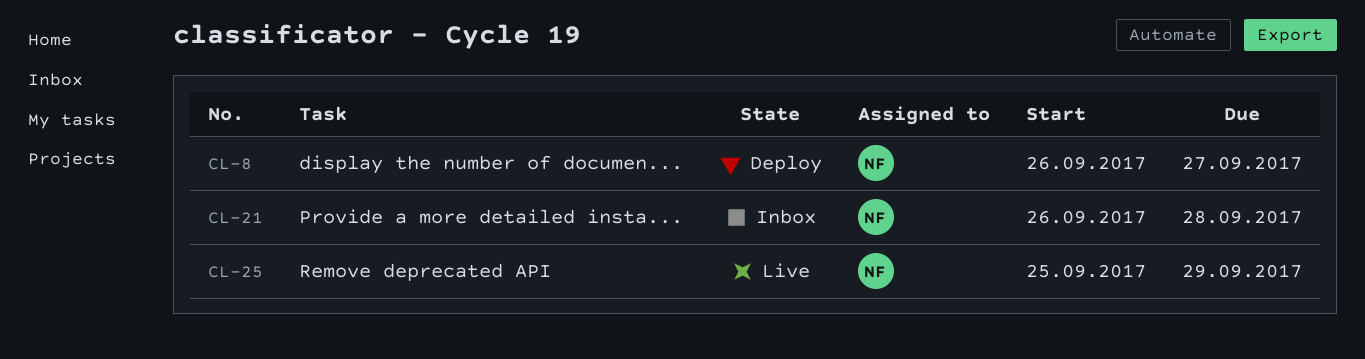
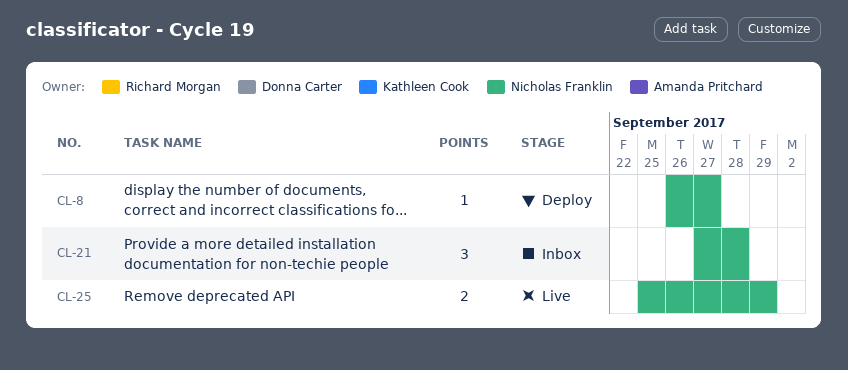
CL-21, start: Sep 26 -> Sep 27

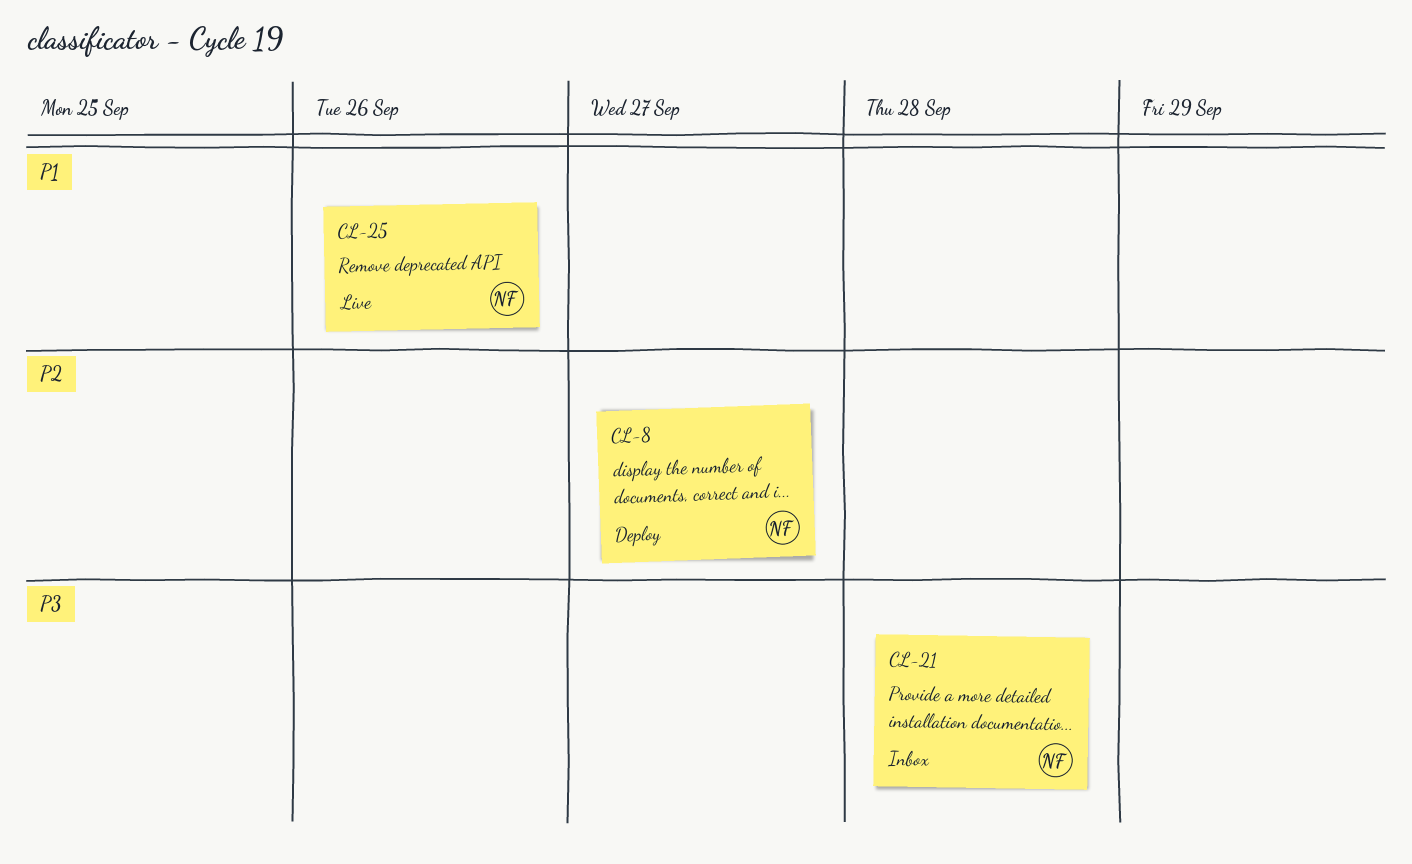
CL-25, due: Sep 29 -> Sep 26

